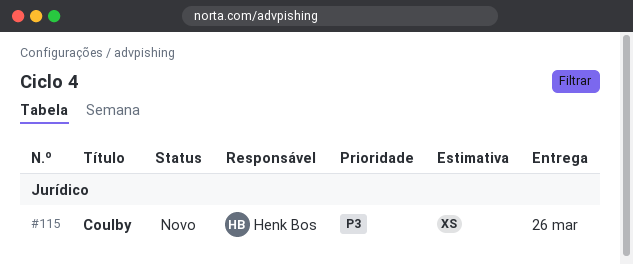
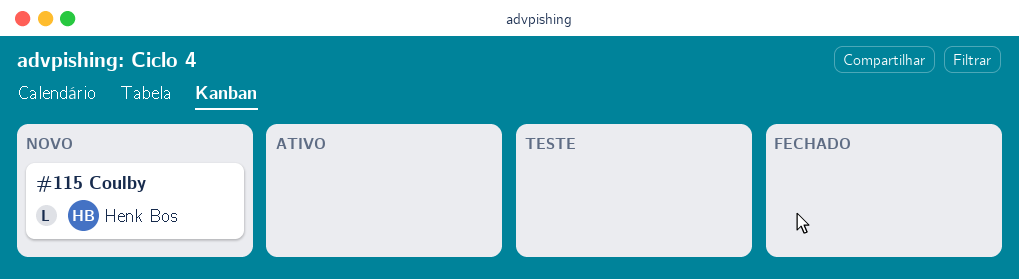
#115, estimate: XS -> L

